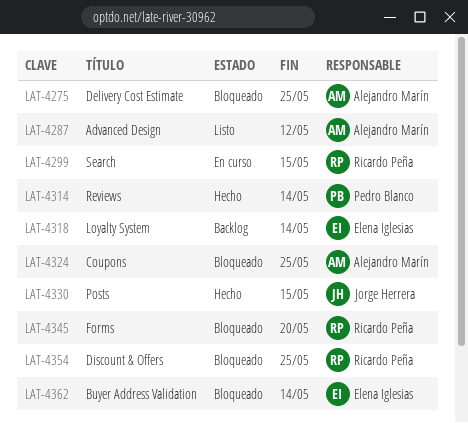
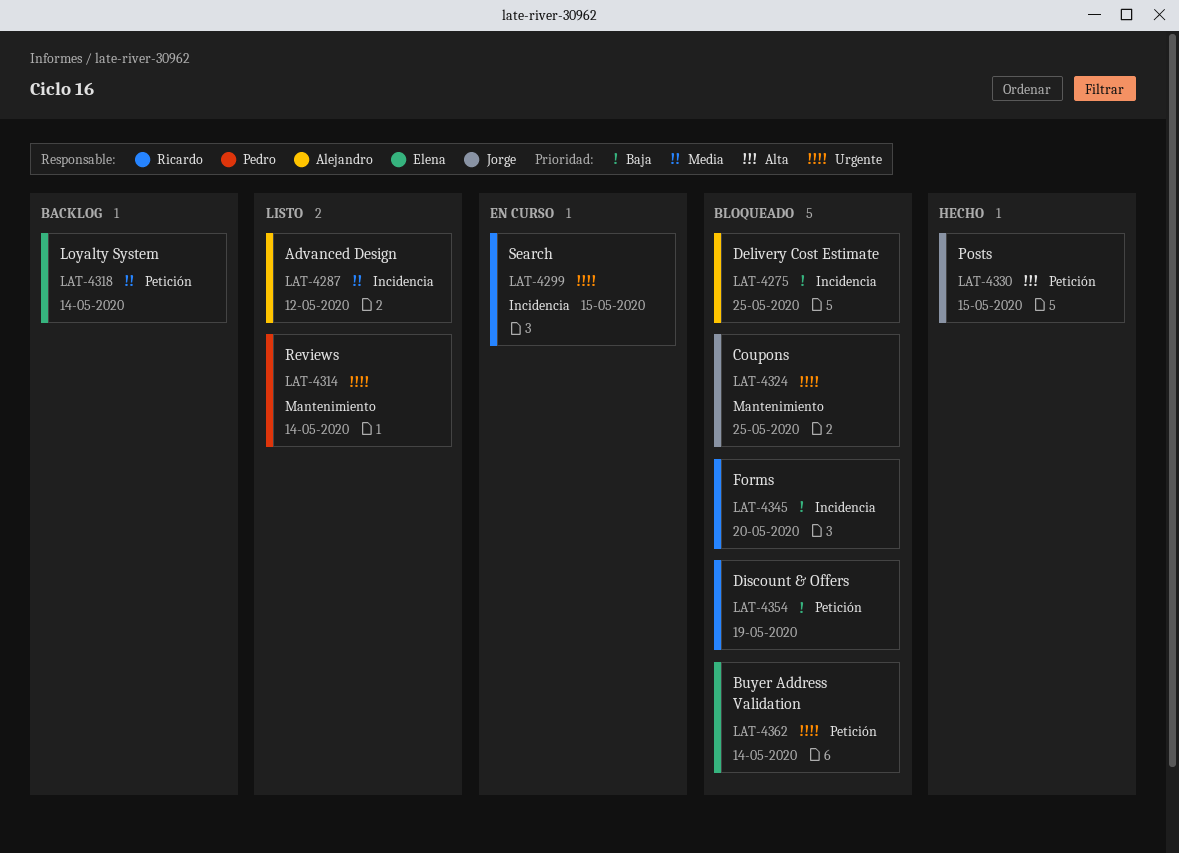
LAT-4314, status: Hecho -> Listo
LAT-4324, owner: Alejandro Marín -> Jorge Herrera
LAT-4354, due: May 25 -> May 19

